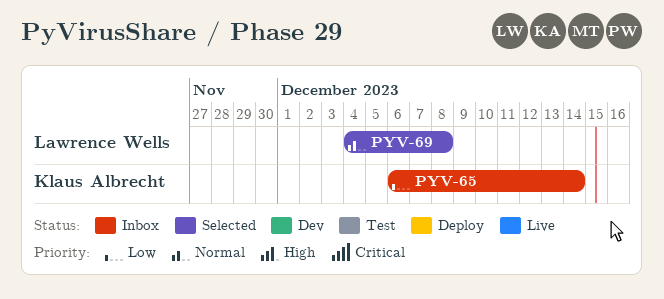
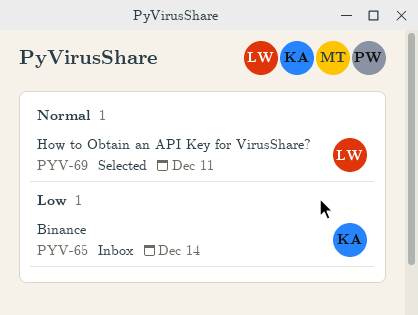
PYV-69, due: Dec 8 -> Dec 11

